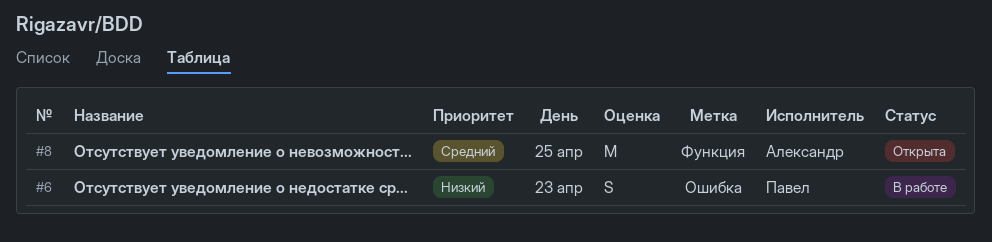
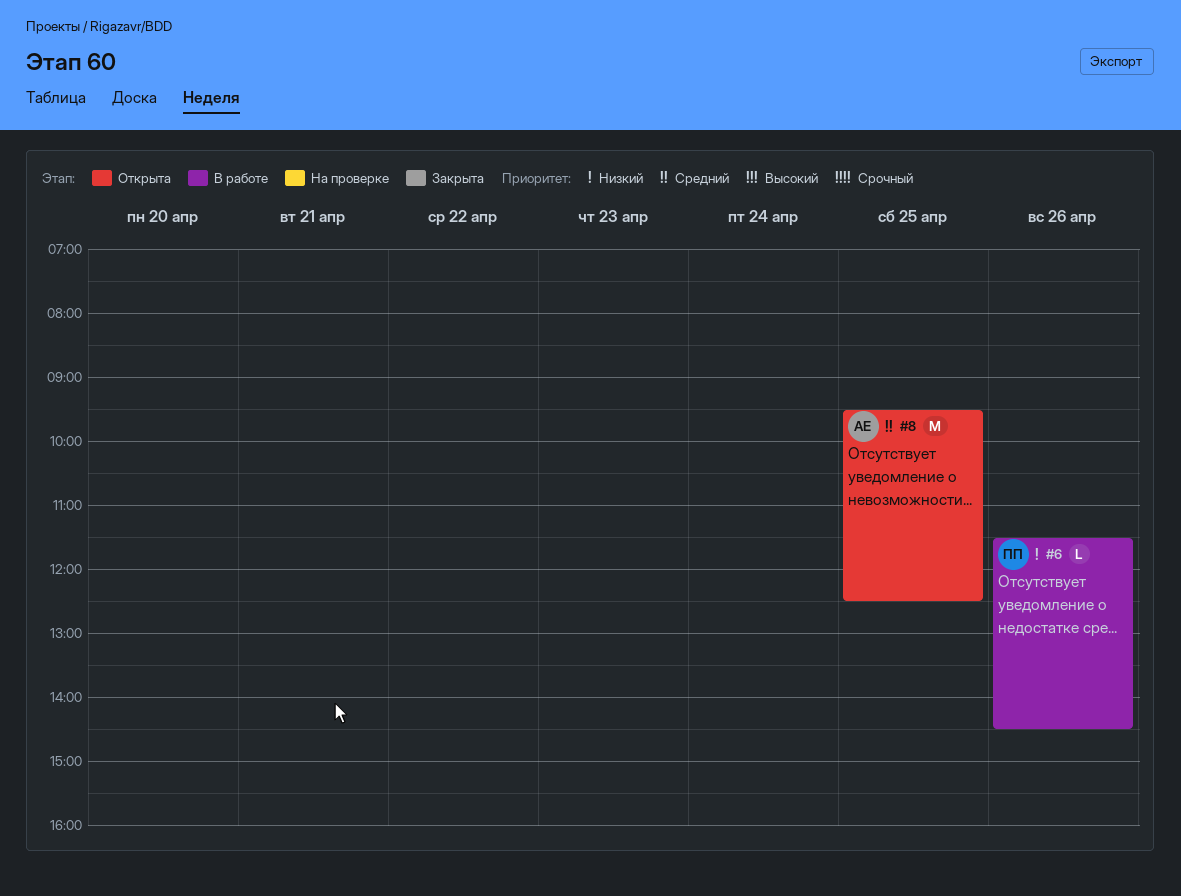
#6, estimate: S -> L
#6, day: Apr 23 -> Apr 26

